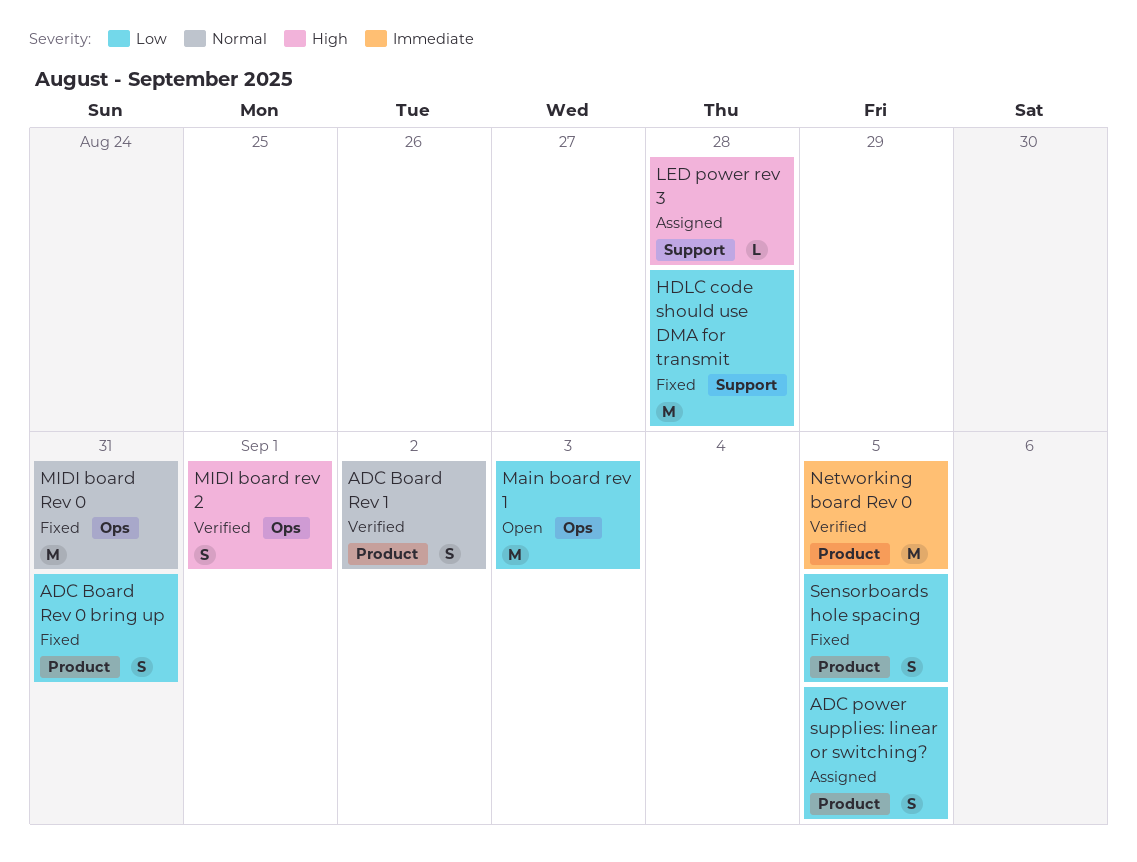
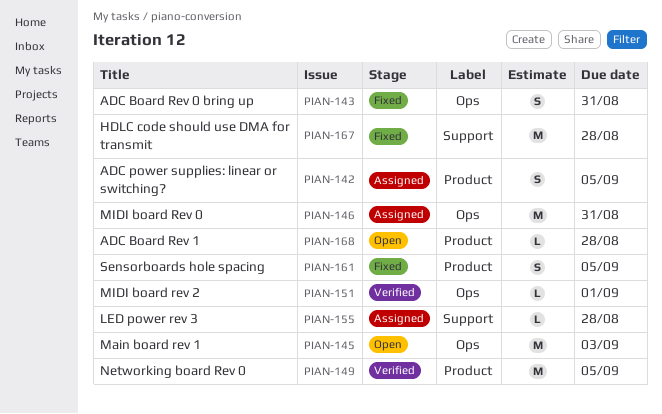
ADC Board Rev 0 bring up, label: Product -> Ops
ADC Board Rev 1, status: Verified -> Open
ADC Board Rev 1, estimate: S -> L
ADC Board Rev 1, due: Sep 2 -> Aug 28
MIDI board Rev 0, status: Fixed -> Assigned
MIDI board rev 2, estimate: S -> L

